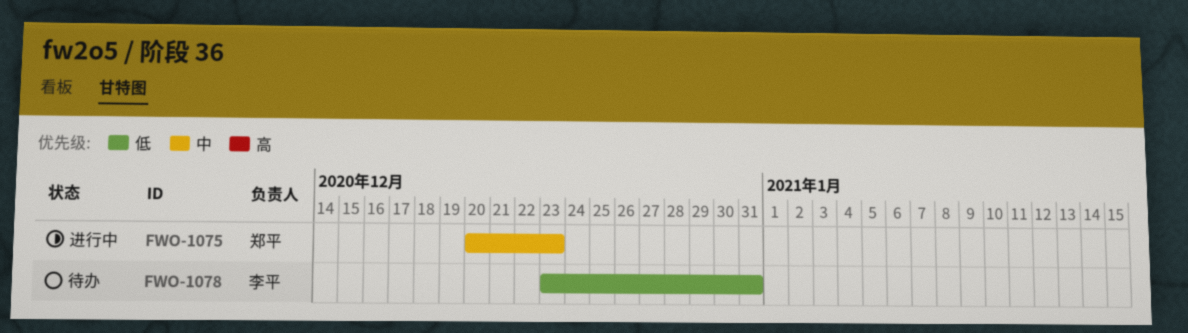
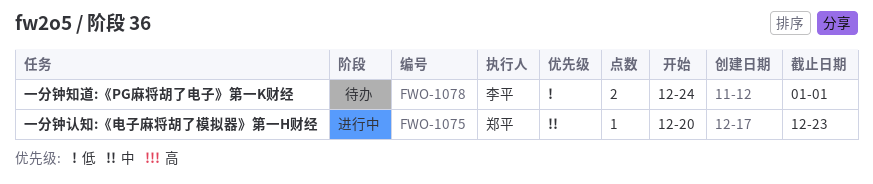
FWO-1078, start: Dec 23 -> Dec 24
FWO-1078, due: Dec 31 -> Jan 1

